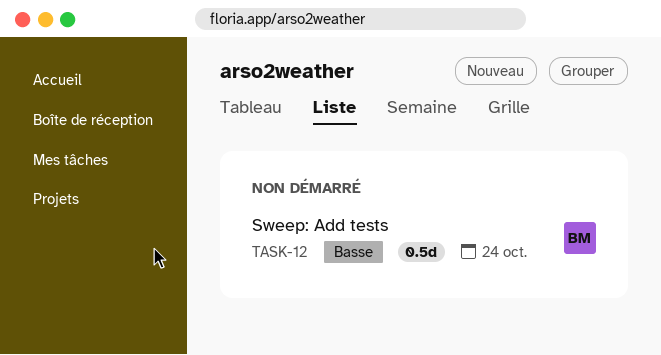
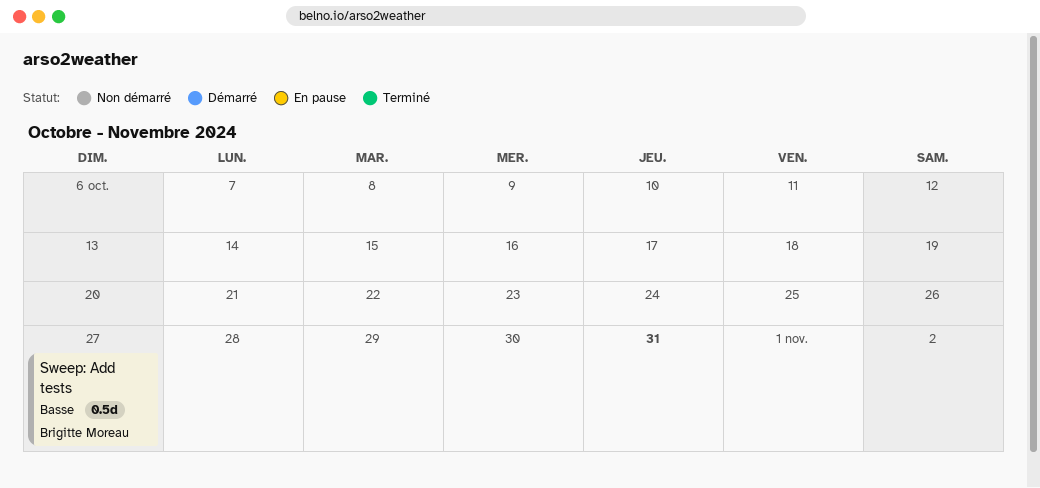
Sweep: Add tests, due: Oct 24 -> Oct 27

